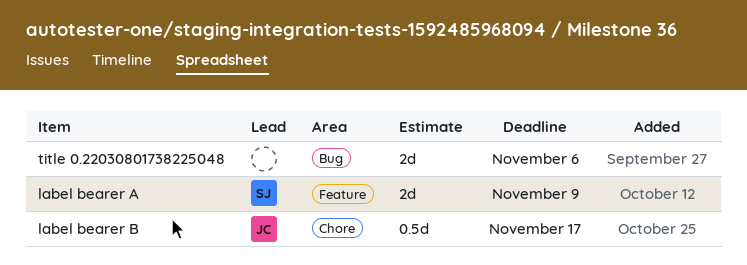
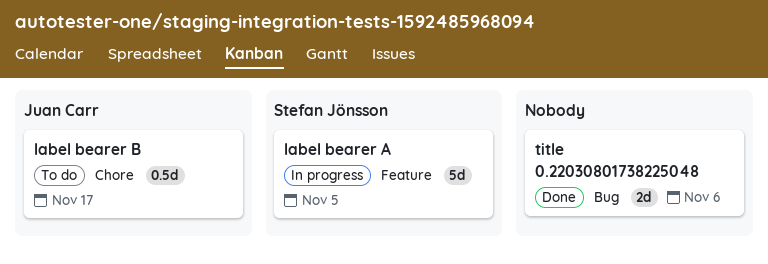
label bearer A, estimate: 2d -> 5d
label bearer A, due: Nov 9 -> Nov 5

